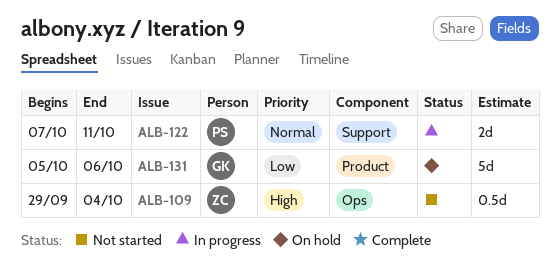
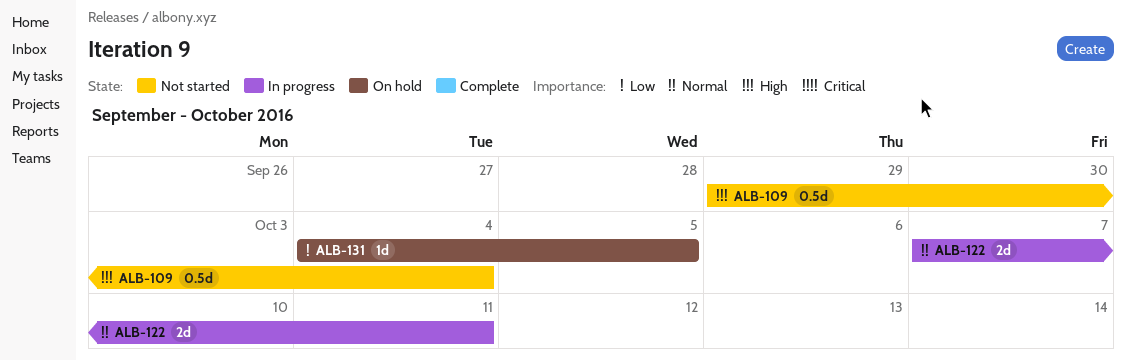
ALB-131, estimate: 5d -> 1d
ALB-131, start: Oct 5 -> Oct 4
ALB-131, due: Oct 6 -> Oct 5

